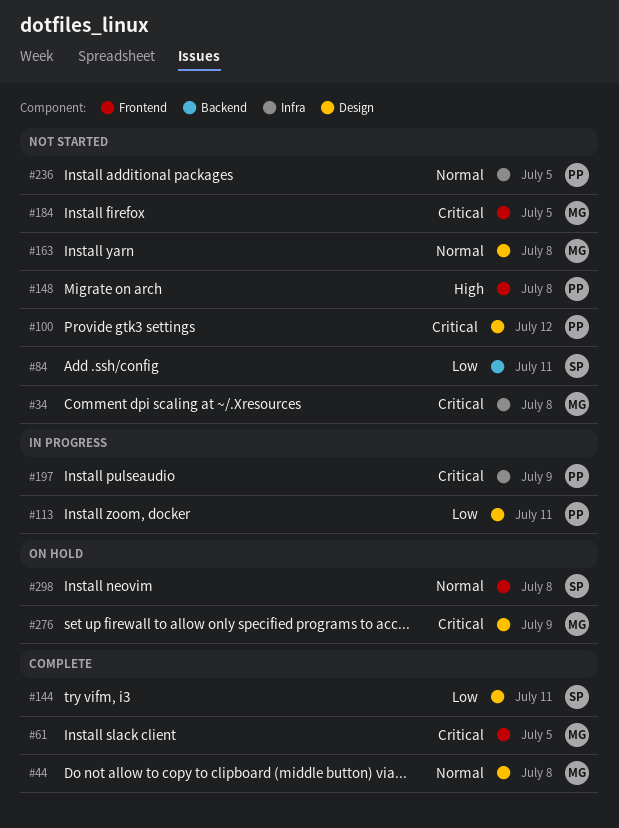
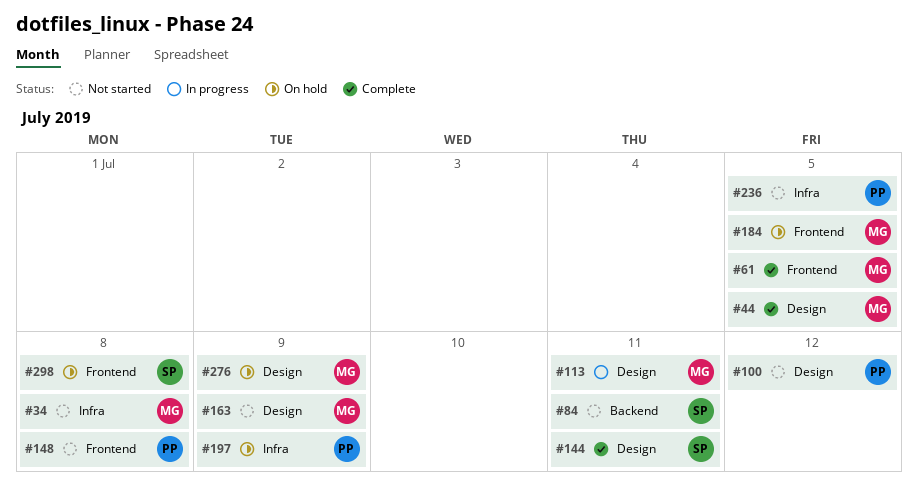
#44, due: Jul 8 -> Jul 5
#113, owner: PP -> MG
#163, due: Jul 8 -> Jul 9
#184, status: Not started -> On hold
#197, status: In progress -> On hold

